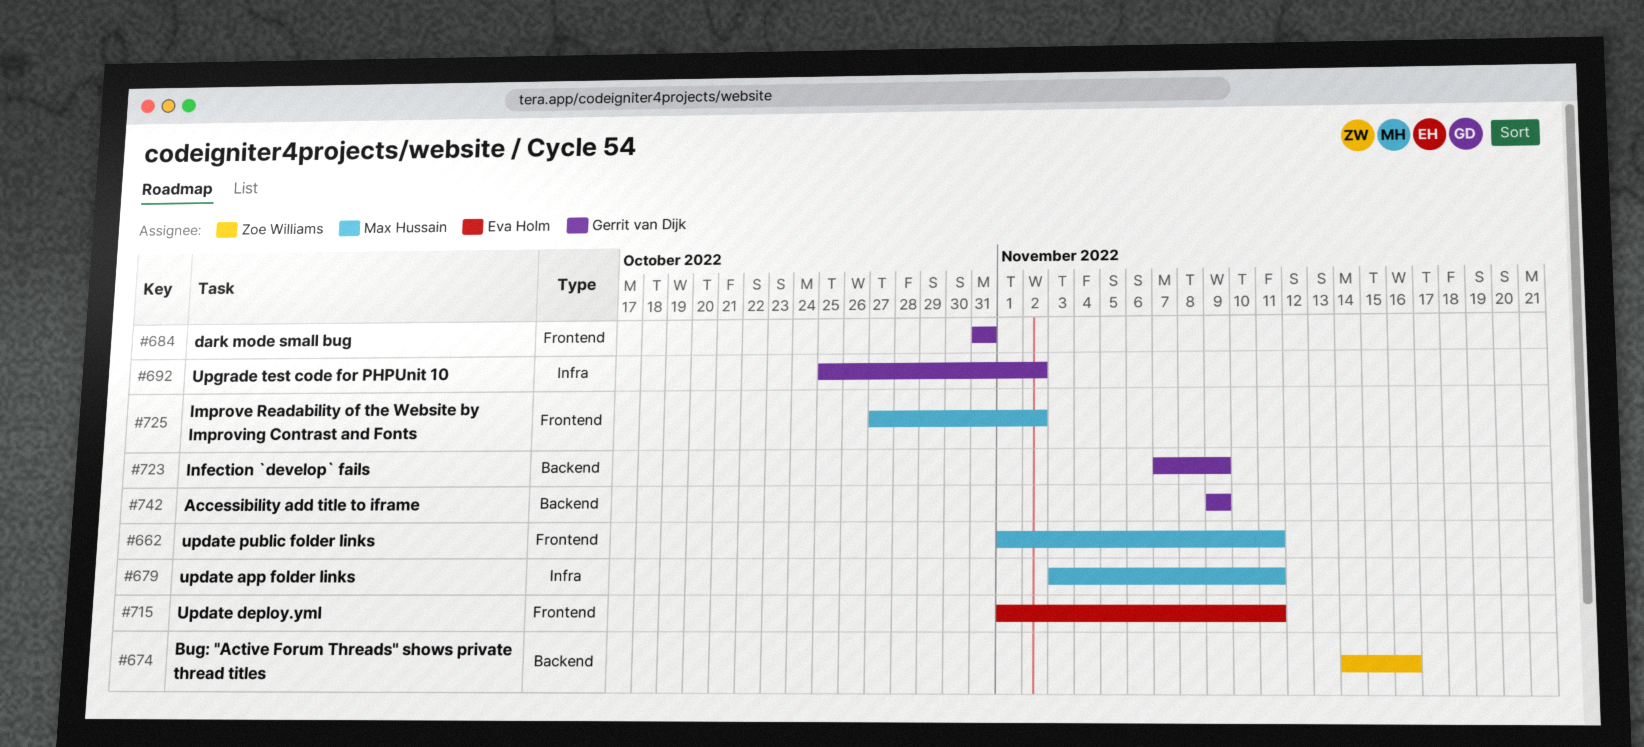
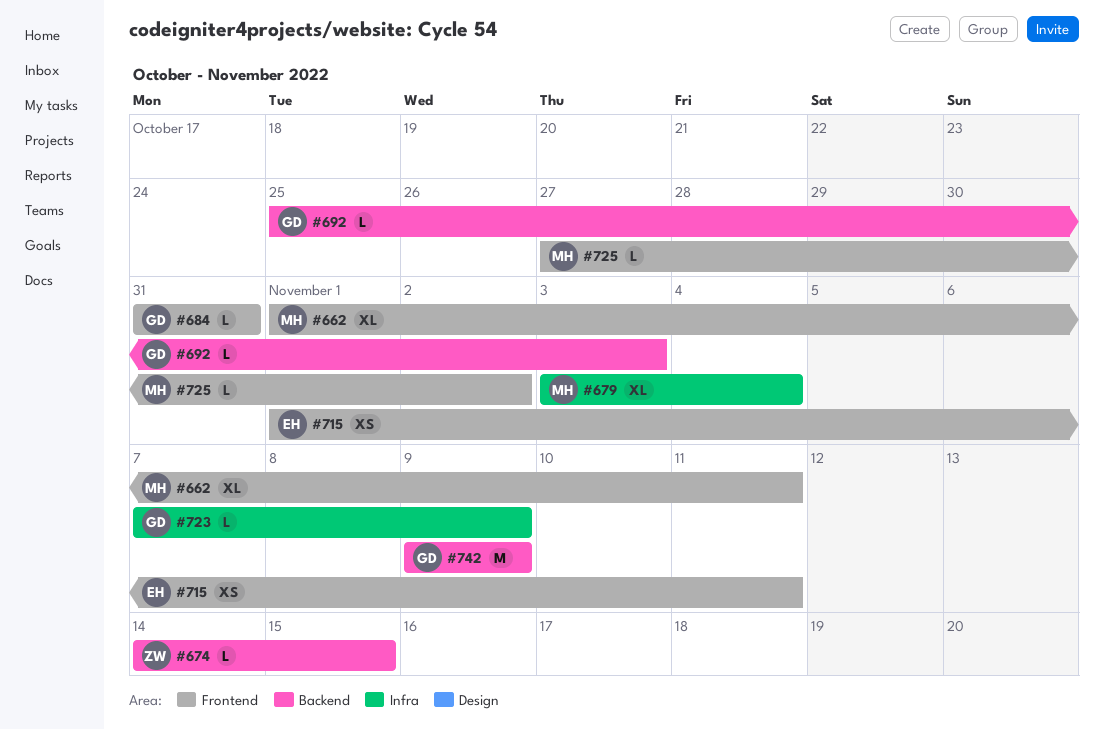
#674, due: Nov 16 -> Nov 15
#679, due: Nov 11 -> Nov 4
#692, label: Infra -> Backend
#692, due: Nov 2 -> Nov 3
#723, label: Backend -> Infra

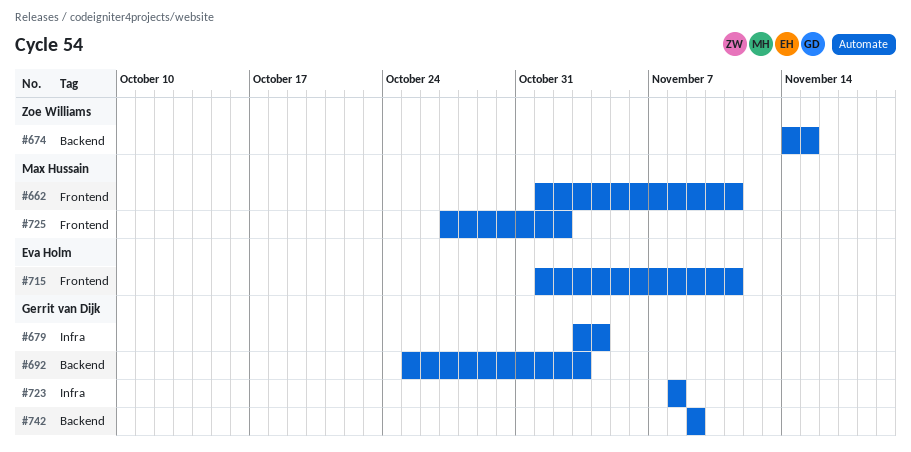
#679, owner: Max Hussain -> Gerrit van Dijk
#684: present -> none
#723, start: Nov 7 -> Nov 8
#723, due: Nov 9 -> Nov 8

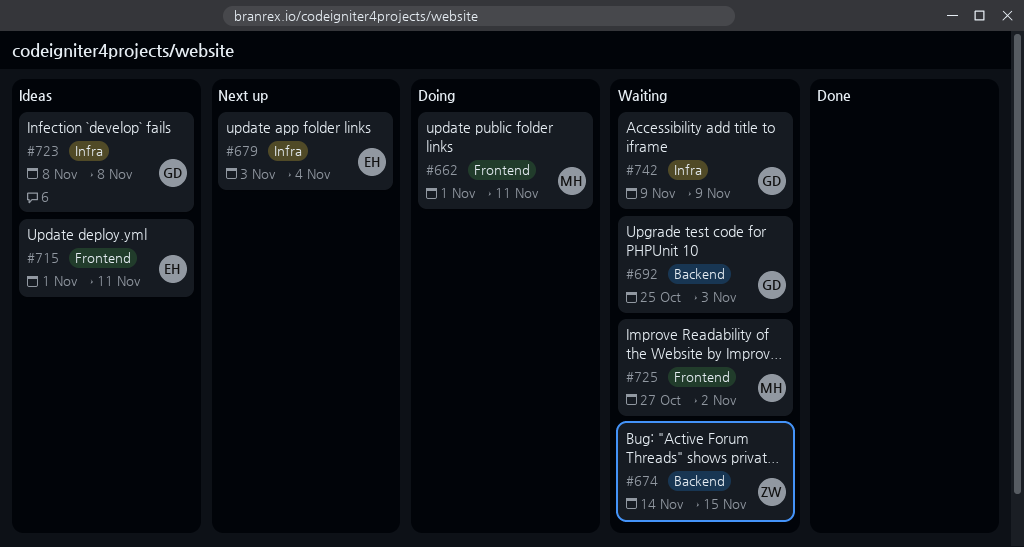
#679, owner: Gerrit van Dijk -> Eva Holm
#742, label: Backend -> Infra

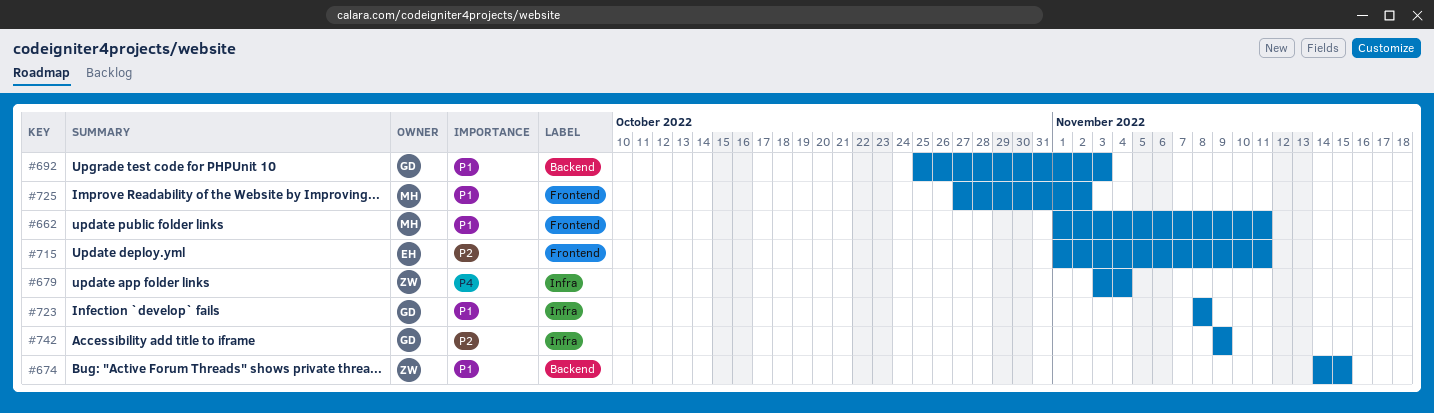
#679, owner: EH -> ZW

